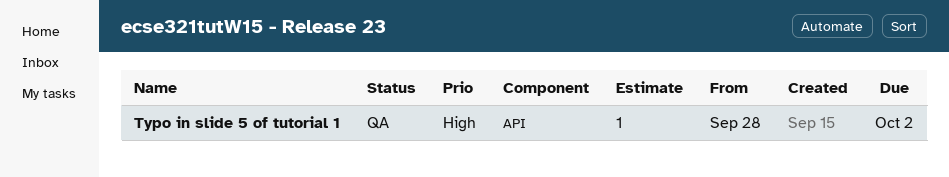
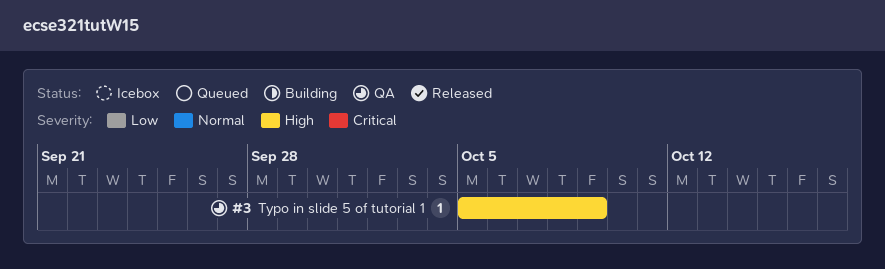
Typo in slide 5 of tutorial 1, start: Sep 28 -> Oct 5
Typo in slide 5 of tutorial 1, due: Oct 2 -> Oct 9

